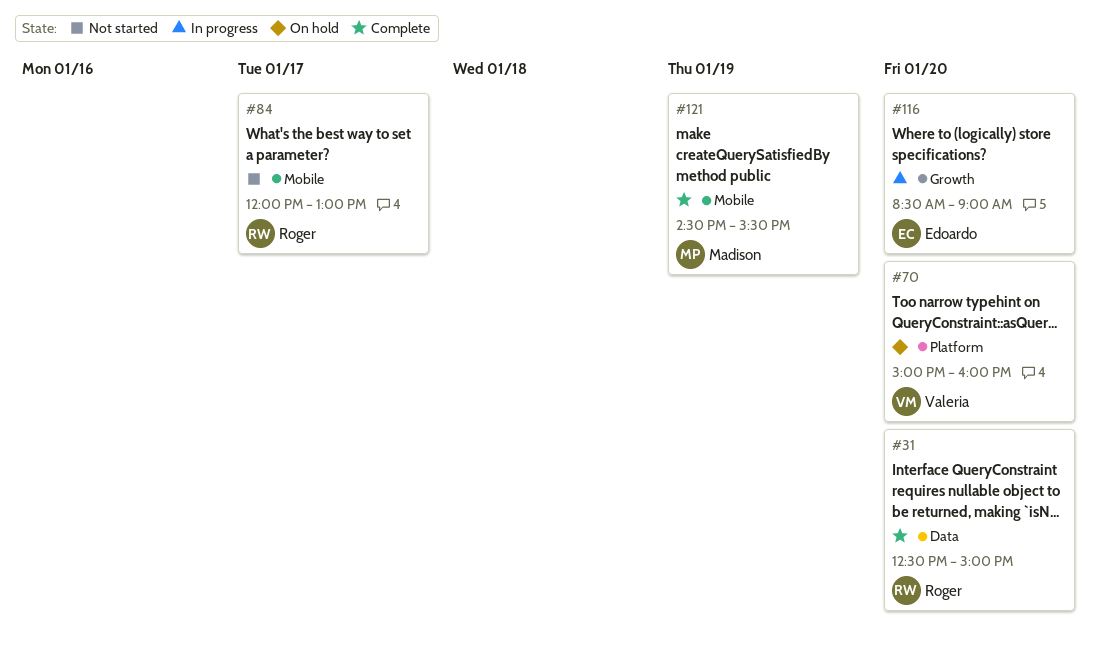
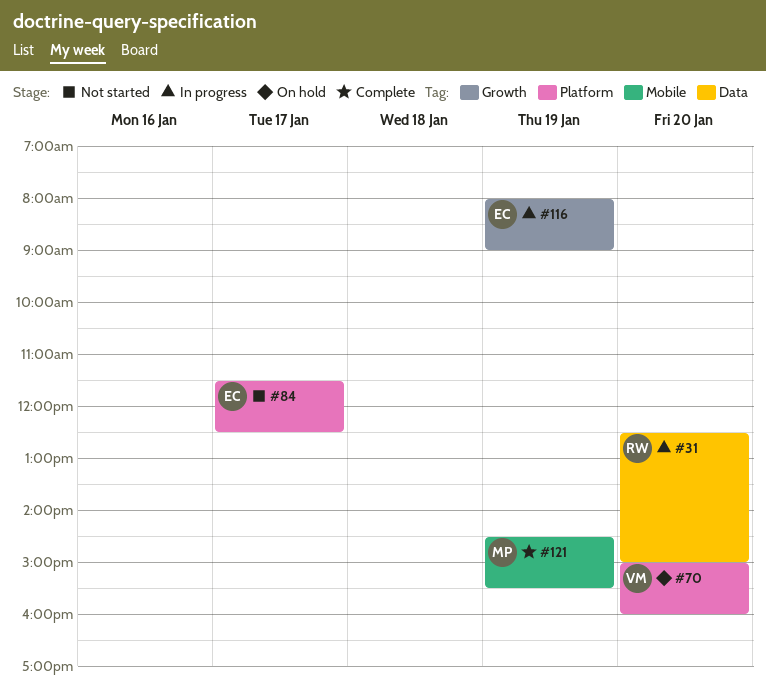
#31, status: Complete -> In progress
#84, owner: Roger -> Edoardo
#84, label: Mobile -> Platform
#84, begins: 12:00 -> 11:30
#84, ends: 13:00 -> 12:30
#116, day: Jan 20 -> Jan 19
#116, begins: 08:30 -> 08:00

